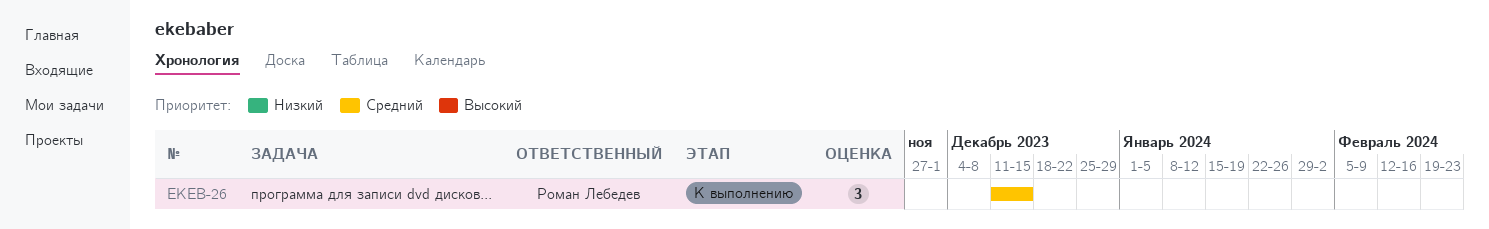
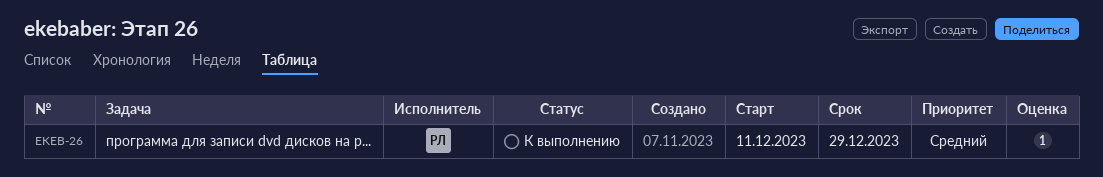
EKEB-26, estimate: 3 -> 1
EKEB-26, due: Dec 15 -> Dec 29

